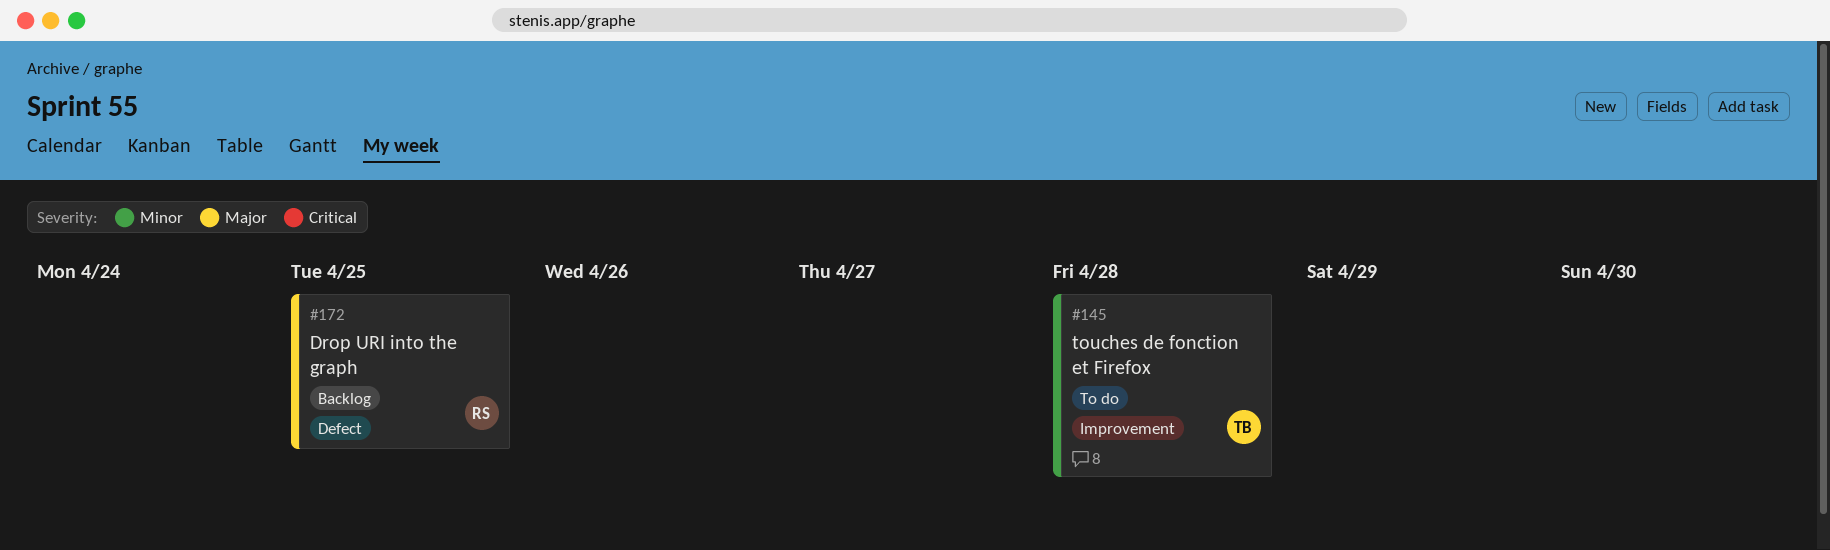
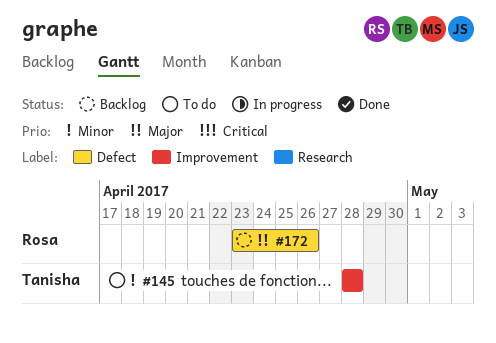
#172, due: Apr 25 -> Apr 26

